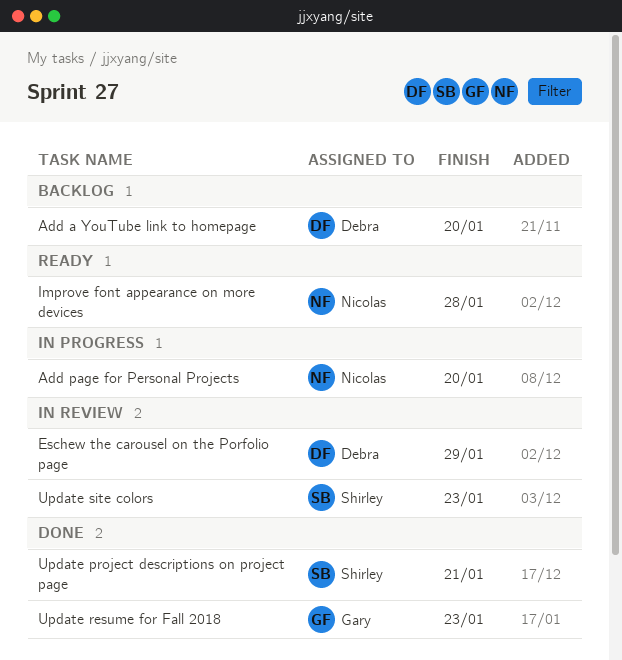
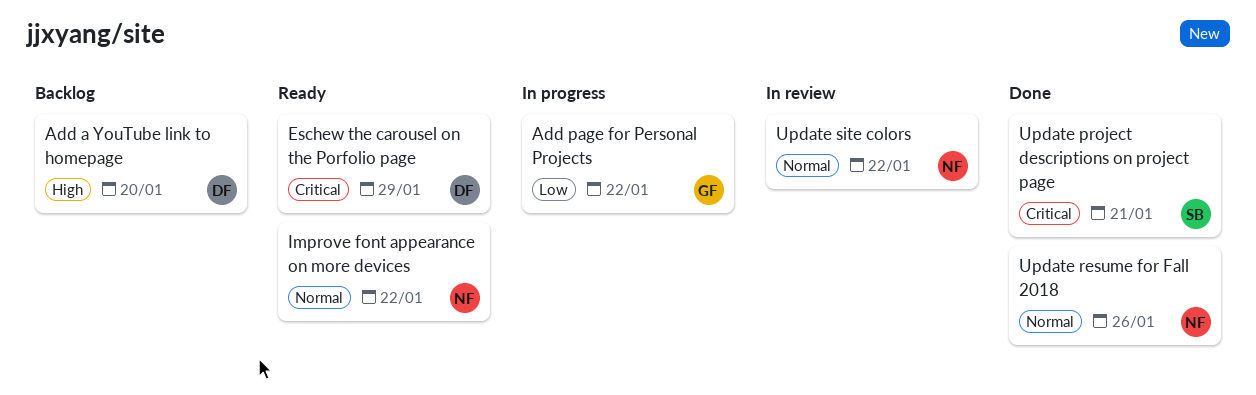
Add page for Personal Projects, owner: Nicolas -> Gary
Add page for Personal Projects, due: Jan 20 -> Jan 22
Eschew the carousel on the Porfolio page, status: In review -> Ready
Improve font appearance on more devices, due: Jan 28 -> Jan 22
Update resume for Fall 2018, owner: Gary -> Nicolas
Update resume for Fall 2018, due: Jan 23 -> Jan 26
Update site colors, owner: Shirley -> Nicolas
Update site colors, due: Jan 23 -> Jan 22

